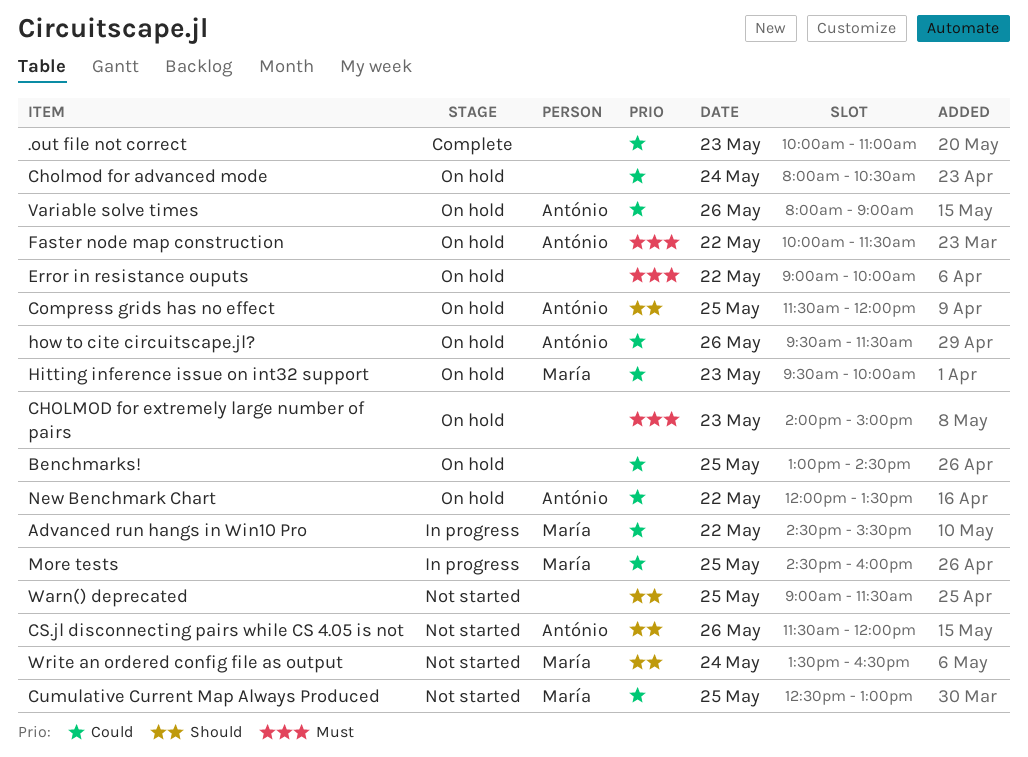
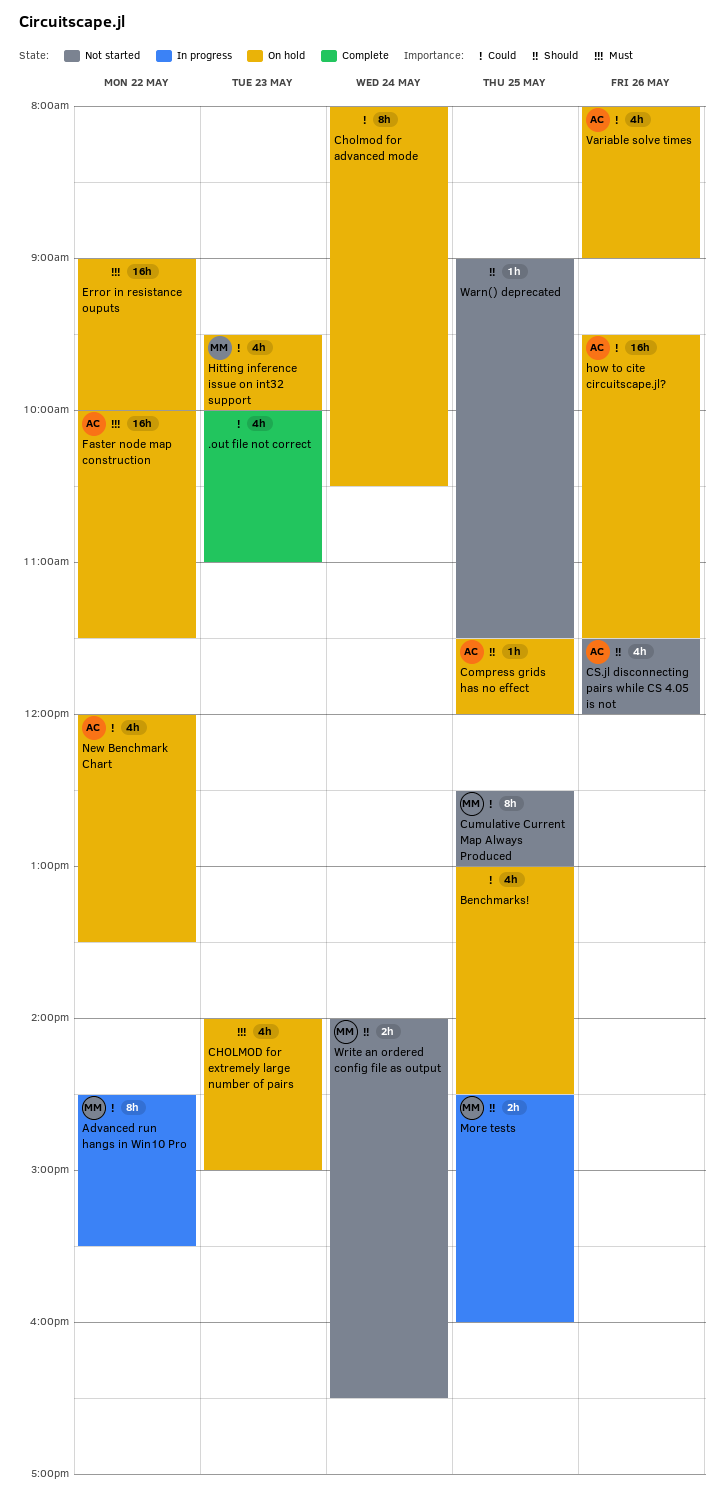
More tests, priority: Could -> Should
Write an ordered config file as output, begins: 13:30 -> 14:00

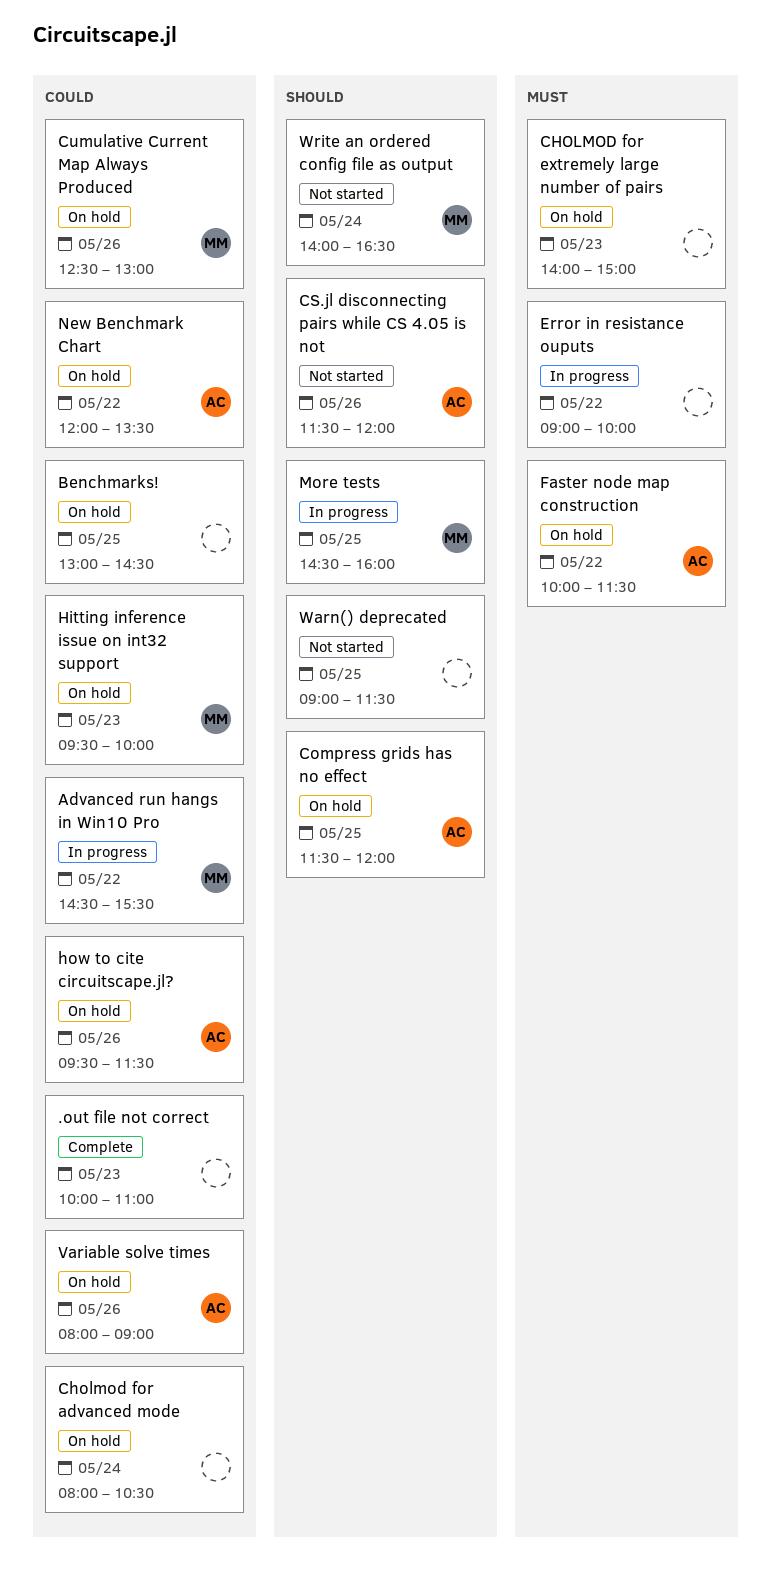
Cumulative Current Map Always Produced, status: Not started -> On hold
Cumulative Current Map Always Produced, day: May 25 -> May 26
Error in resistance ouputs, status: On hold -> In progress

